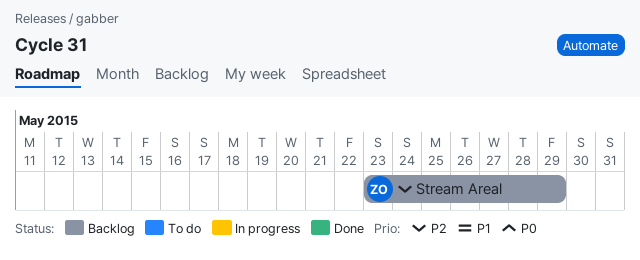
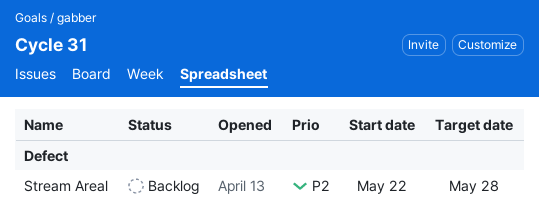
Stream Areal, start: May 23 -> May 22
Stream Areal, due: May 29 -> May 28

